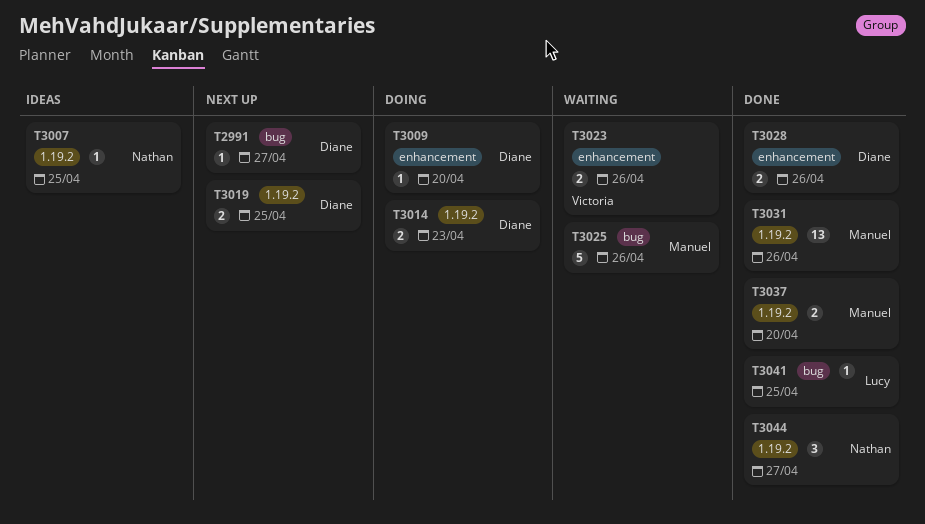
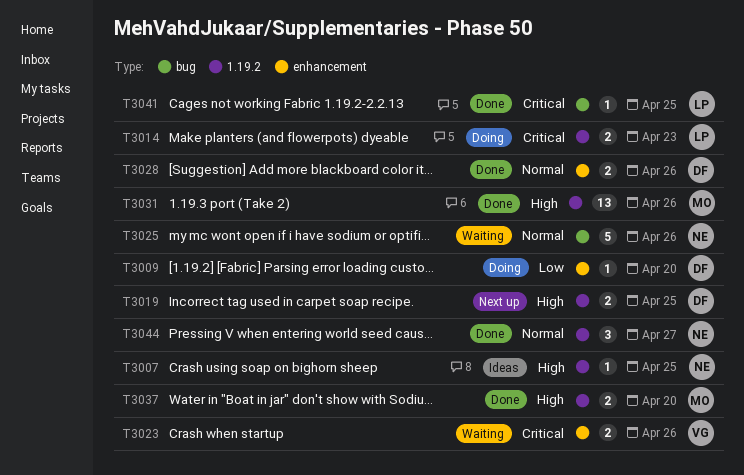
T2991: present -> none
T3014, owner: Diane -> Lucy
T3025, owner: Manuel -> Nathan

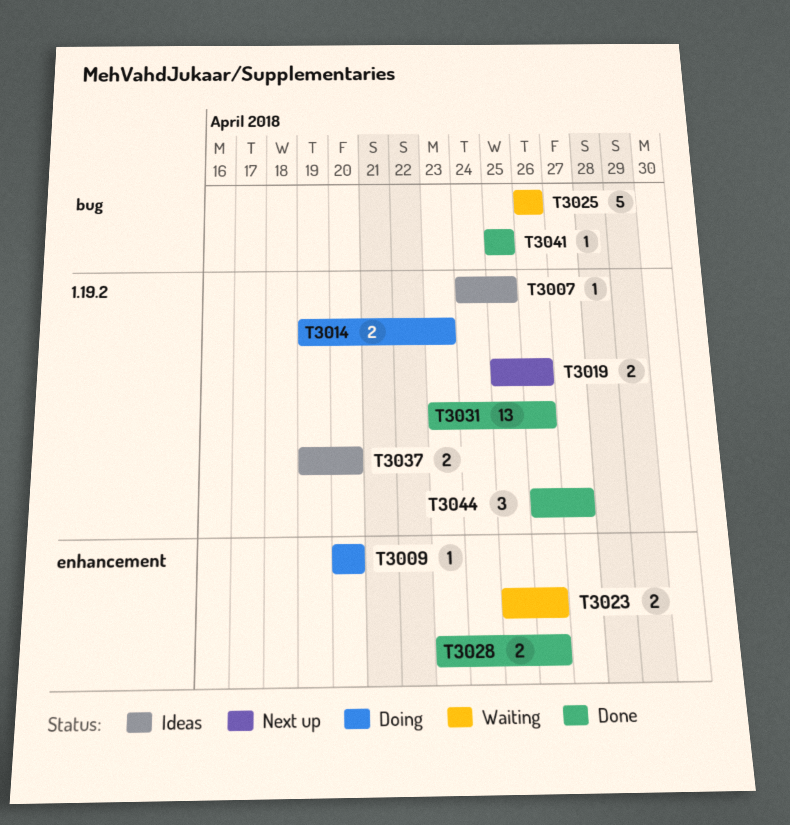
T3019, due: Apr 25 -> Apr 26
T3037, status: Done -> Ideas

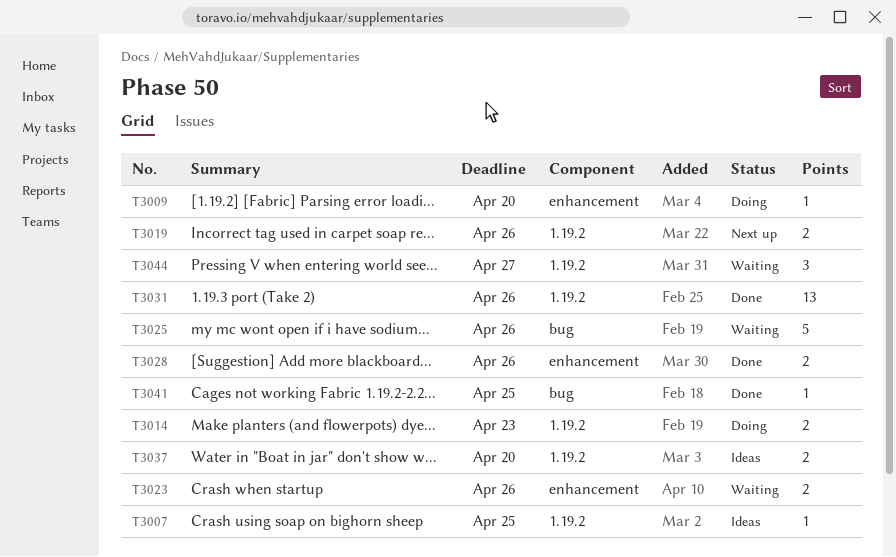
T3044, status: Done -> Waiting

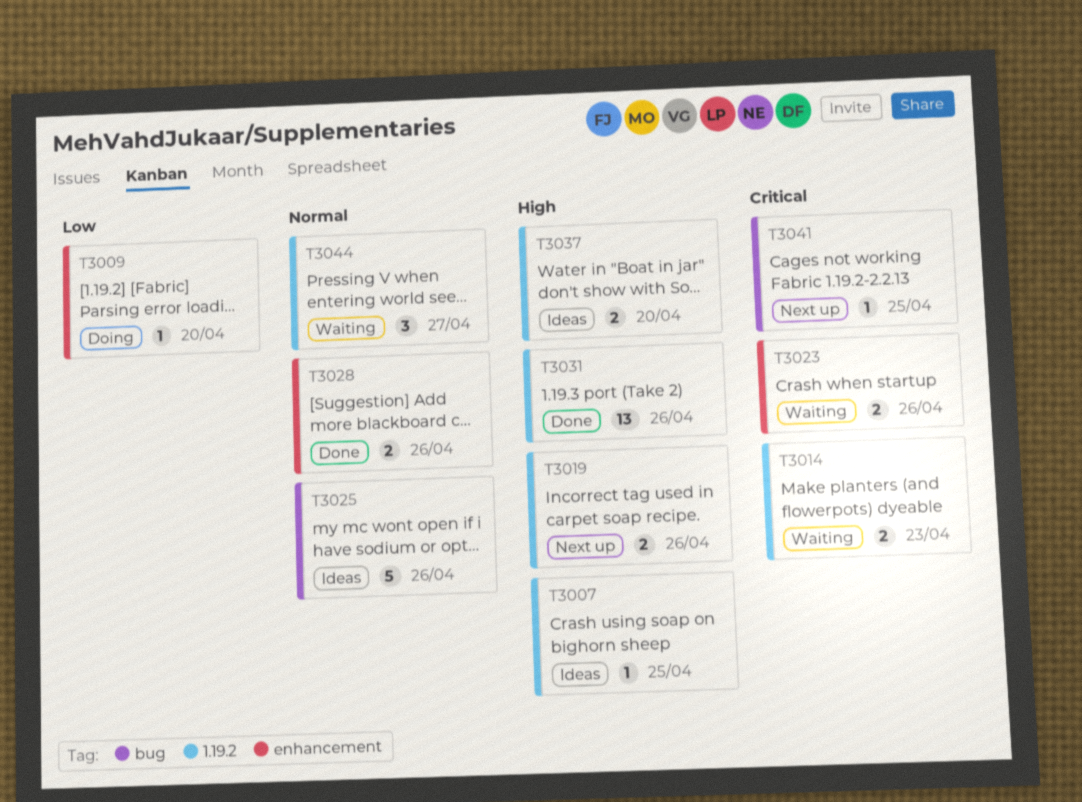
T3014, status: Doing -> Waiting
T3025, status: Waiting -> Ideas
T3041, status: Done -> Next up

